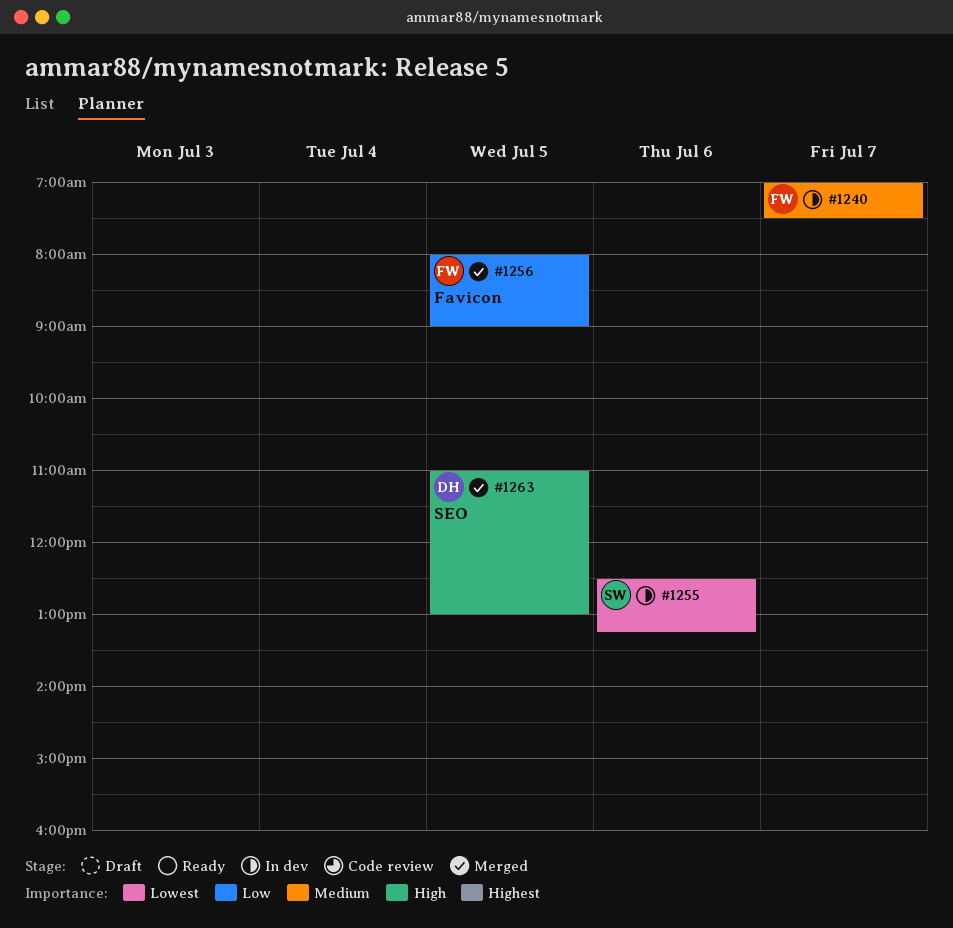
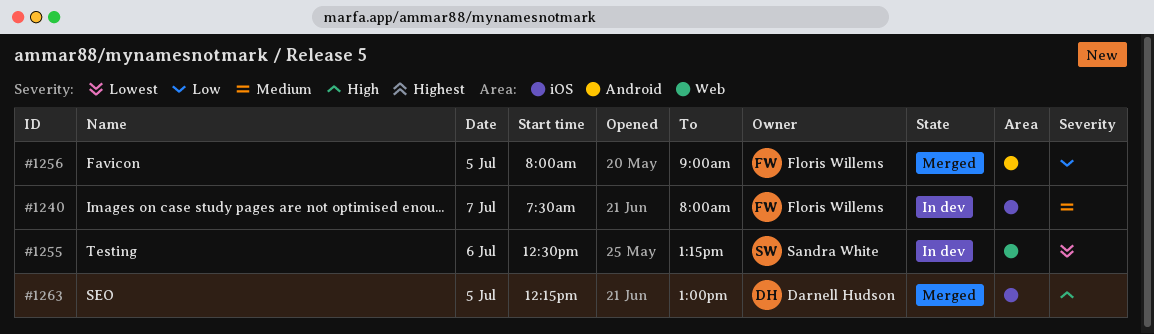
#1240, begins: 07:00 -> 07:30
#1240, ends: 07:30 -> 08:00
#1263, begins: 11:00 -> 12:15

